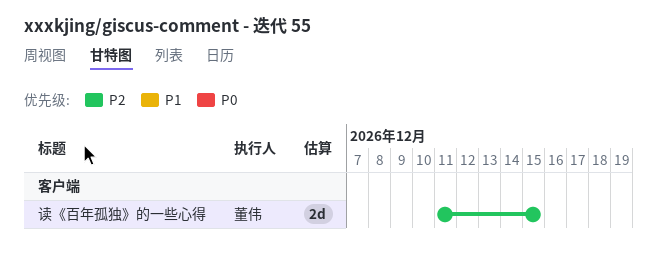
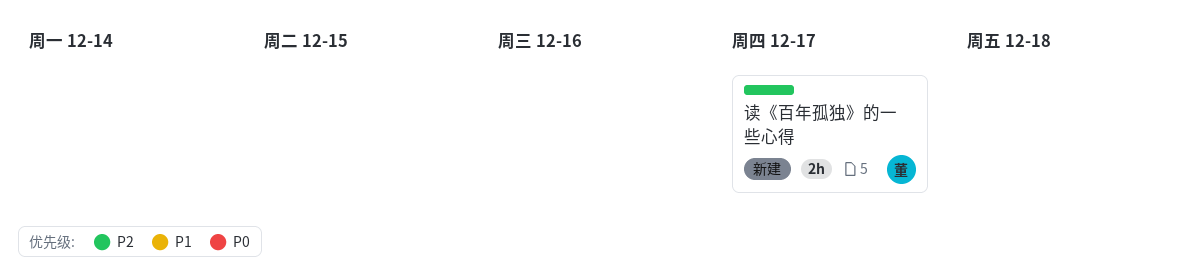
读《百年孤独》的一些心得, estimate: 2d -> 2h
读《百年孤独》的一些心得, due: Dec 15 -> Dec 17

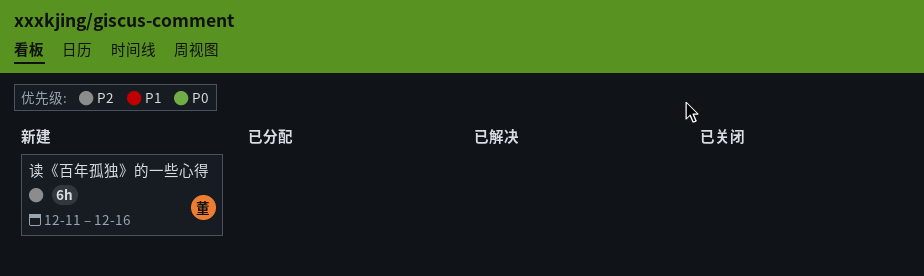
读《百年孤独》的一些心得, estimate: 2h -> 6h
读《百年孤独》的一些心得, due: Dec 17 -> Dec 16

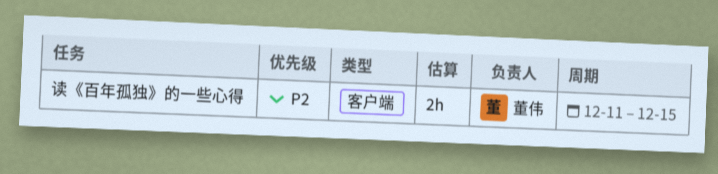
读《百年孤独》的一些心得, estimate: 6h -> 2h
读《百年孤独》的一些心得, due: Dec 16 -> Dec 15

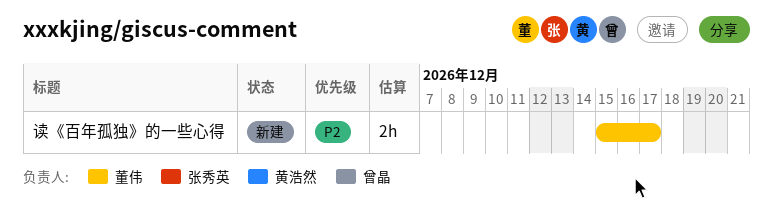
读《百年孤独》的一些心得, start: Dec 11 -> Dec 15
读《百年孤独》的一些心得, due: Dec 15 -> Dec 17

